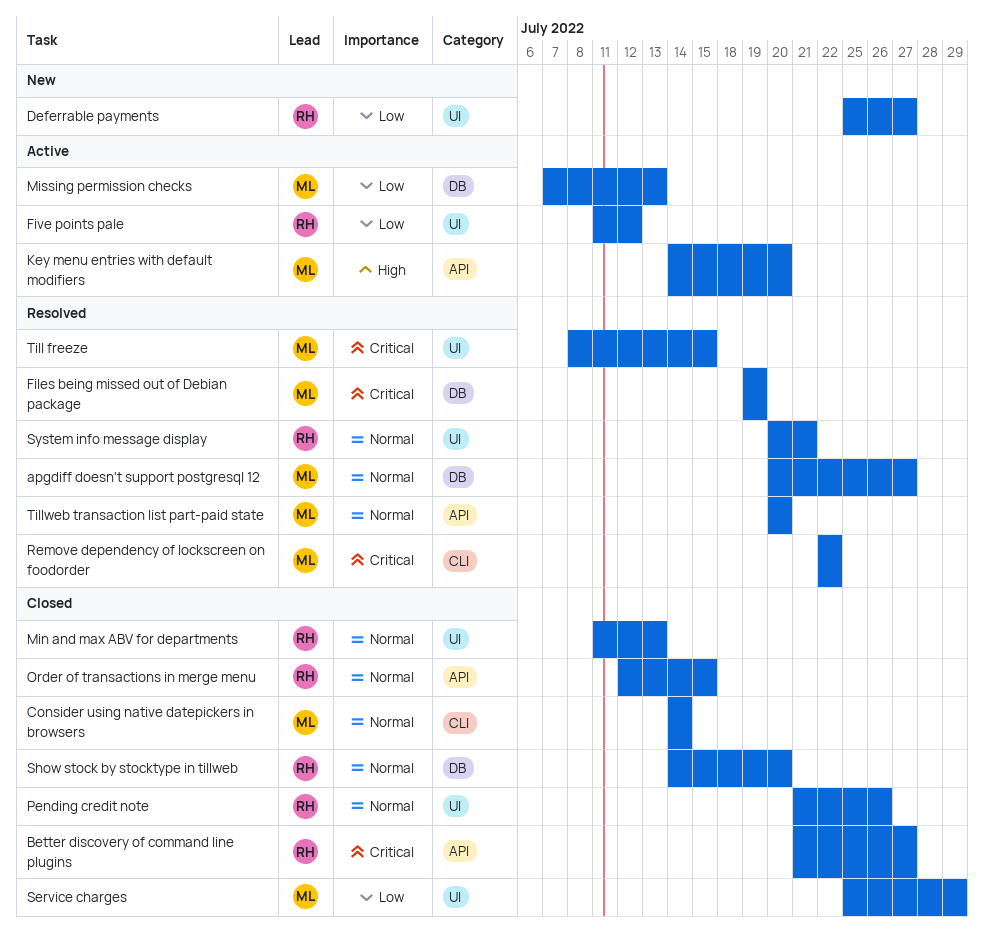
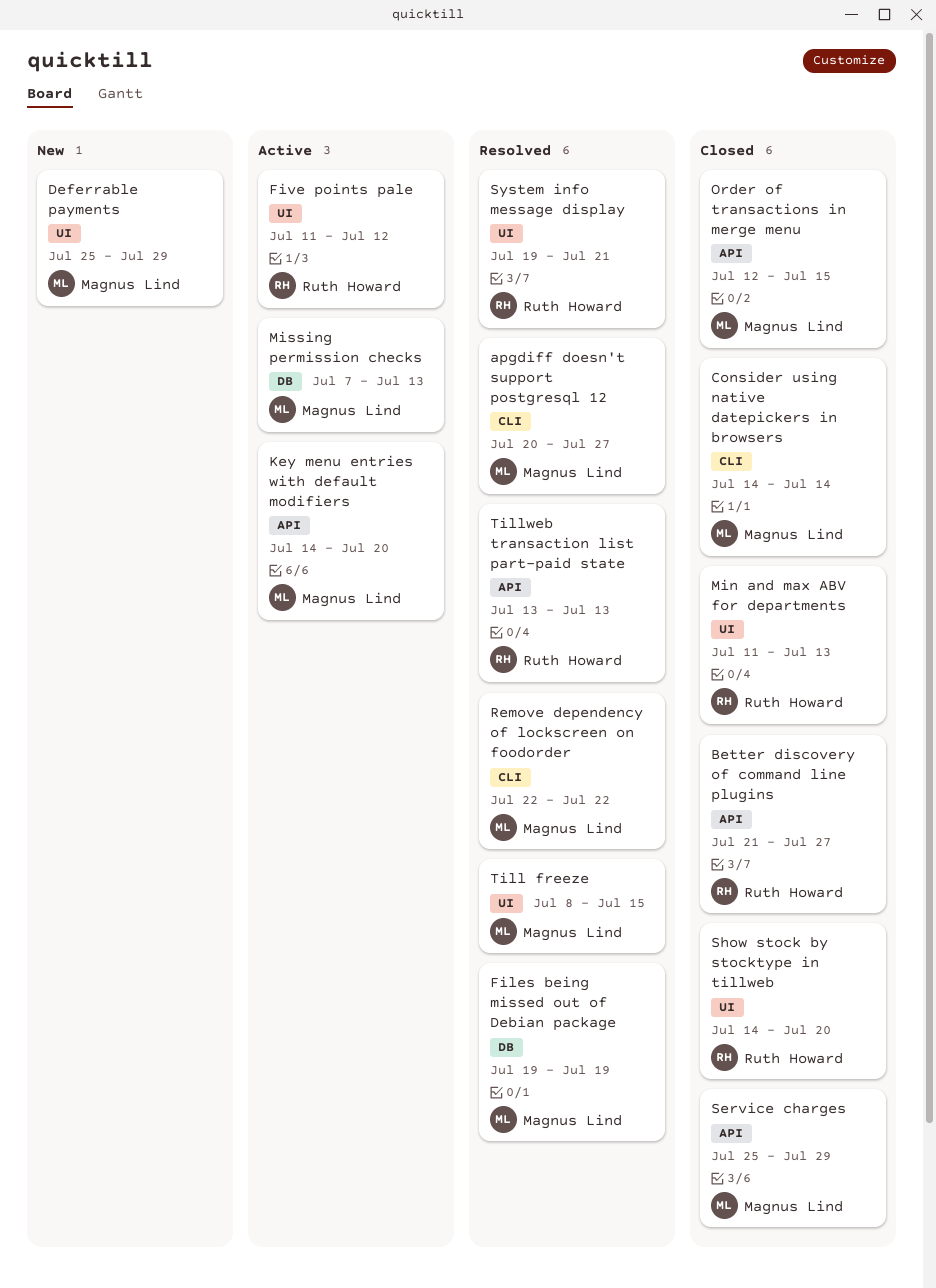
apgdiff doesn't support postgresql 12, label: DB -> CLI
Deferrable payments, owner: Ruth Howard -> Magnus Lind
Deferrable payments, due: Jul 27 -> Jul 29
Order of transactions in merge menu, owner: Ruth Howard -> Magnus Lind
Pending credit note: present -> none
Service charges, label: UI -> API
Show stock by stocktype in tillweb, label: DB -> UI
System info message display, start: Jul 20 -> Jul 19
Tillweb transaction list part-paid state, owner: Magnus Lind -> Ruth Howard
Tillweb transaction list part-paid state, start: Jul 20 -> Jul 13
Tillweb transaction list part-paid state, due: Jul 20 -> Jul 13

